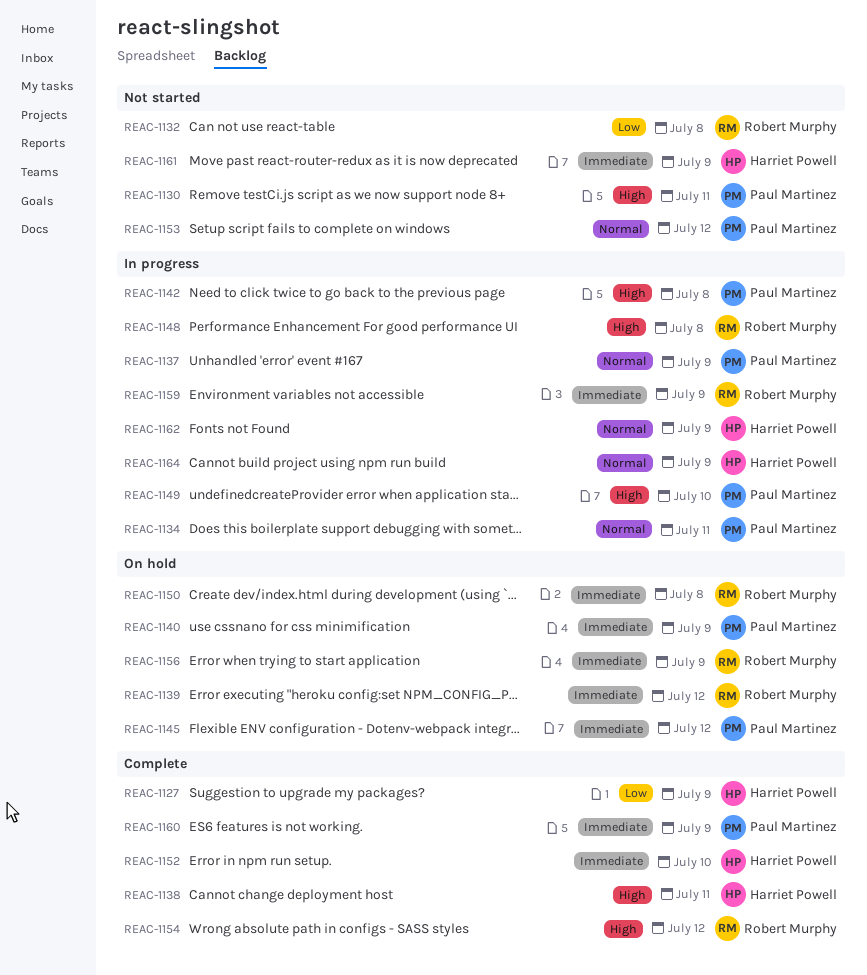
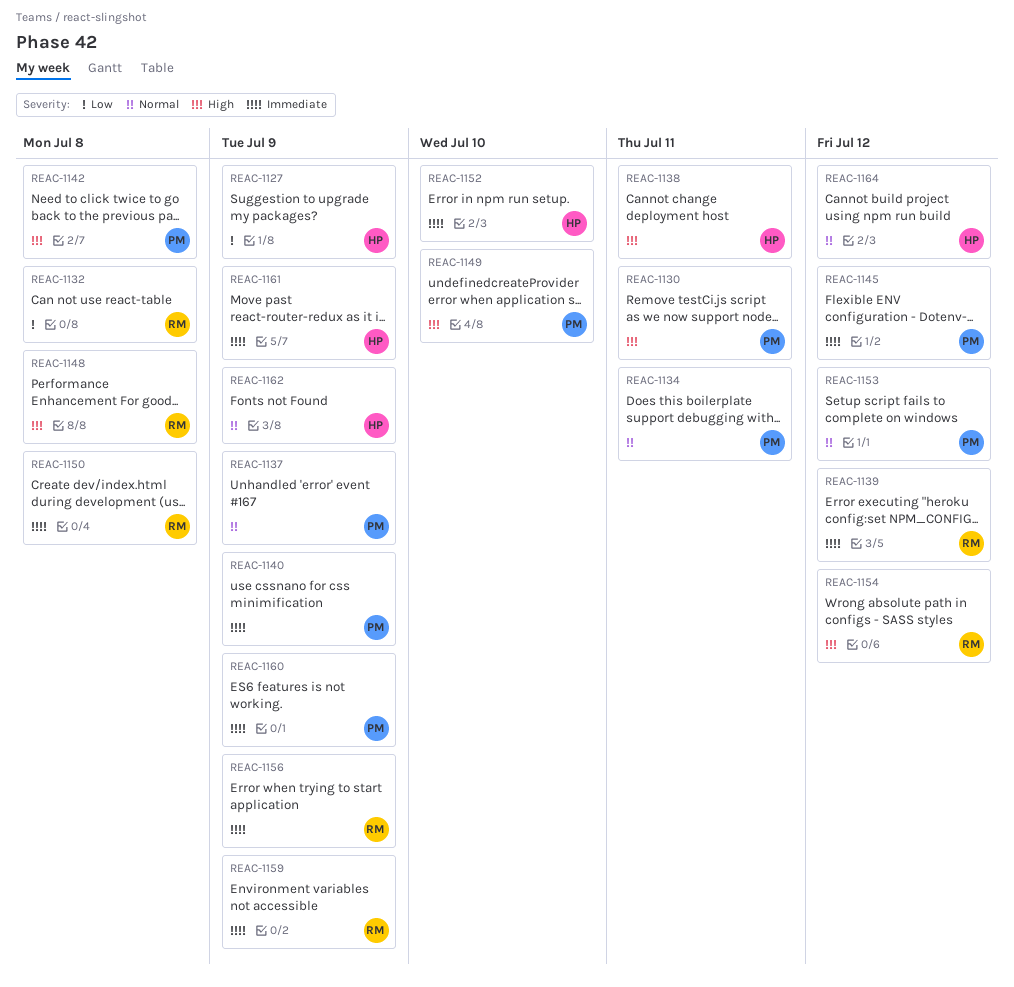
REAC-1164, due: Jul 9 -> Jul 12

